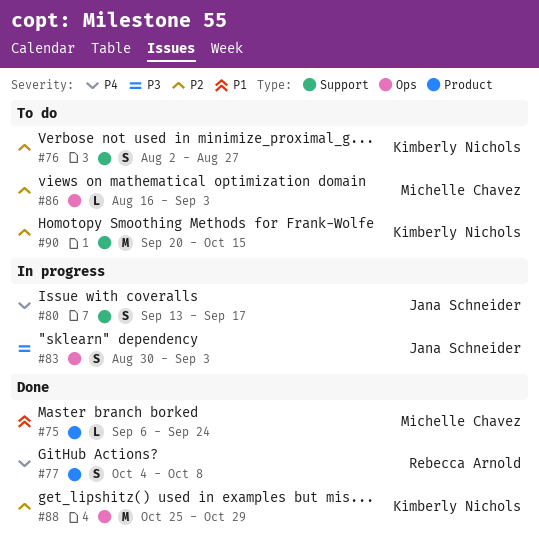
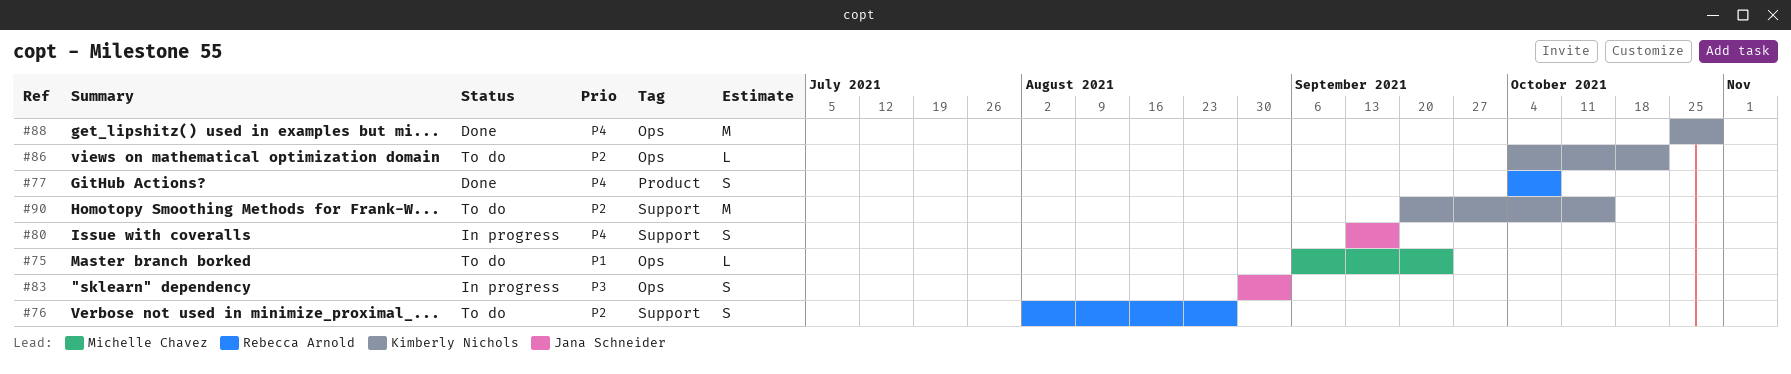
#75, status: Done -> To do
#75, label: Product -> Ops
#76, owner: Kimberly Nichols -> Rebecca Arnold
#86, owner: Michelle Chavez -> Kimberly Nichols
#86, start: Aug 16 -> Oct 4
#86, due: Sep 3 -> Oct 22
#88, priority: P2 -> P4

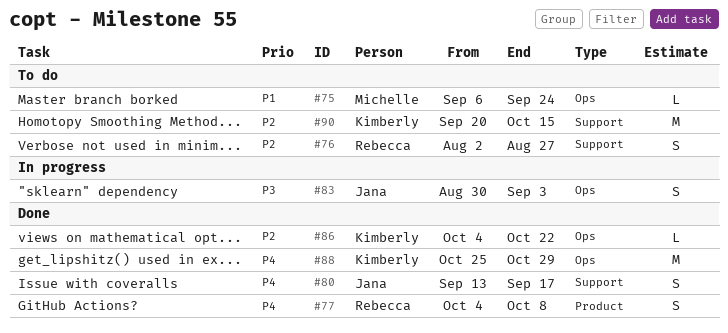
#80, status: In progress -> Done
#86, status: To do -> Done

